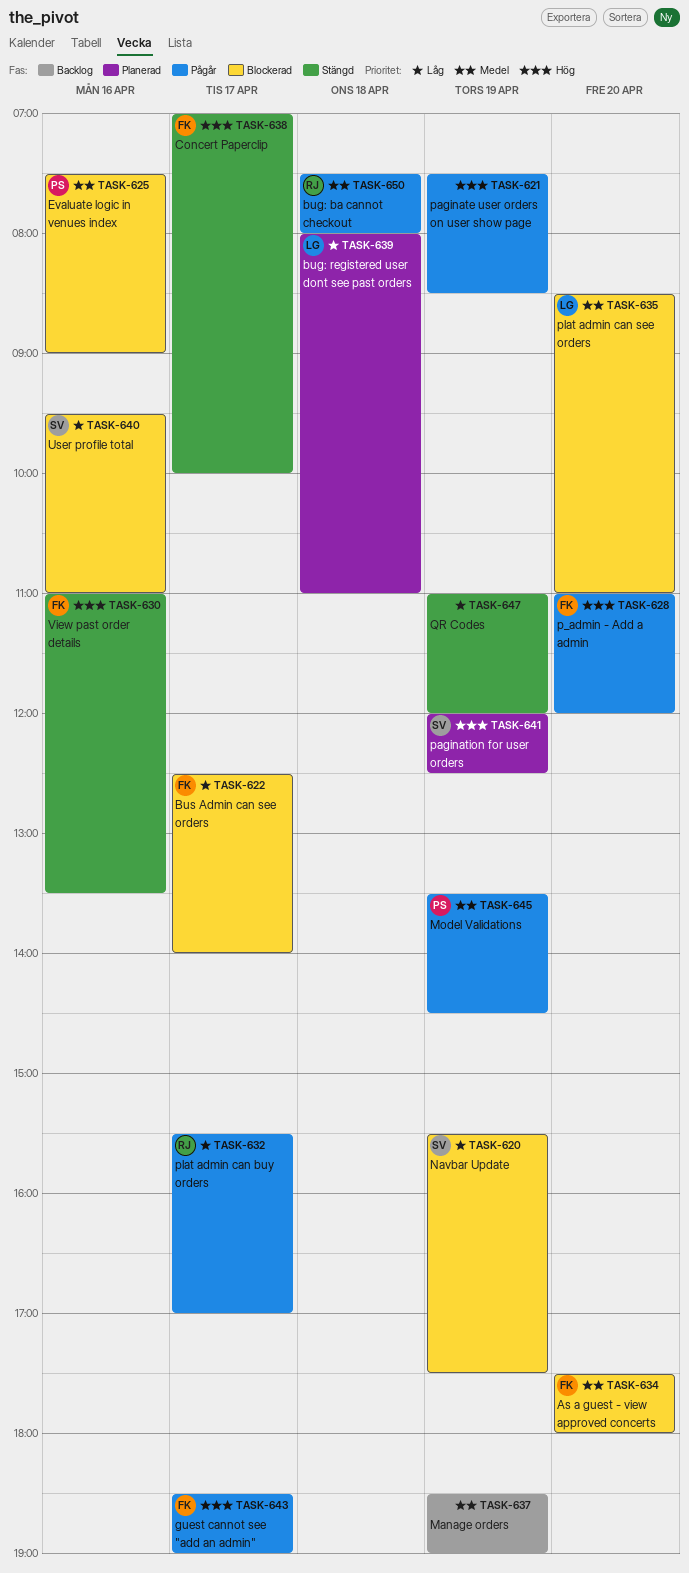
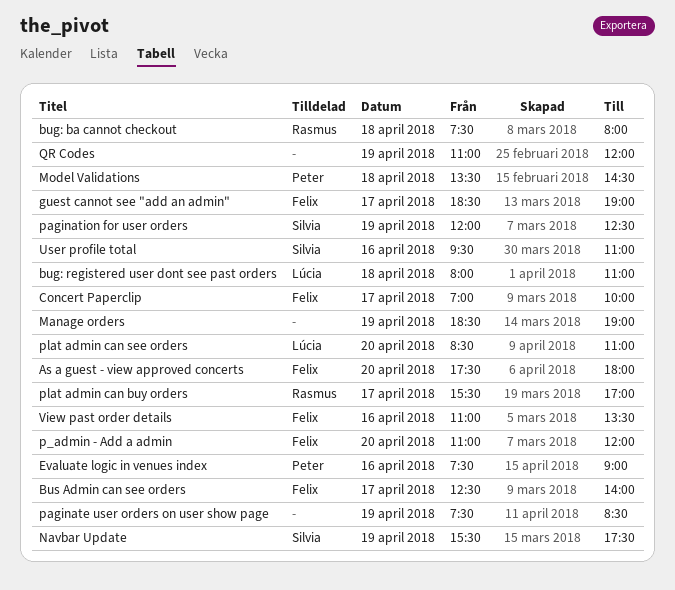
Model Validations, day: Apr 19 -> Apr 18

